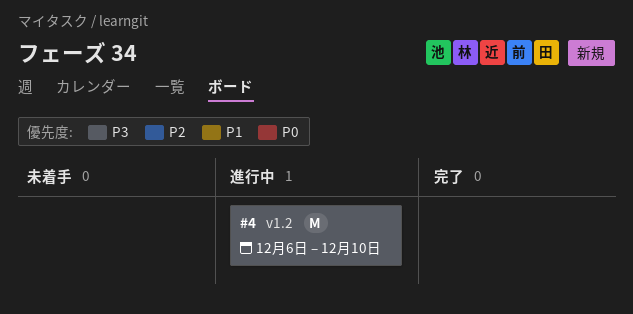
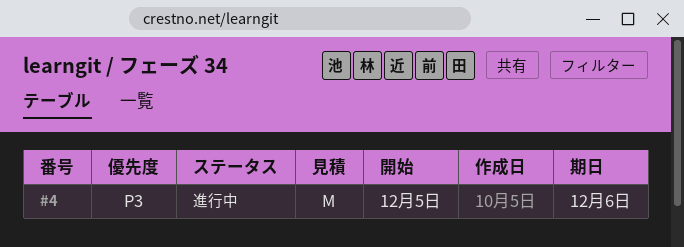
#4, start: Dec 6 -> Dec 5
#4, due: Dec 10 -> Dec 6

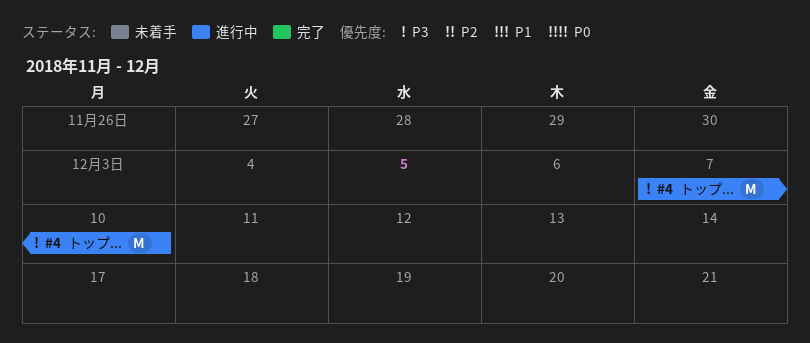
#4, start: Dec 5 -> Dec 7
#4, due: Dec 6 -> Dec 10

